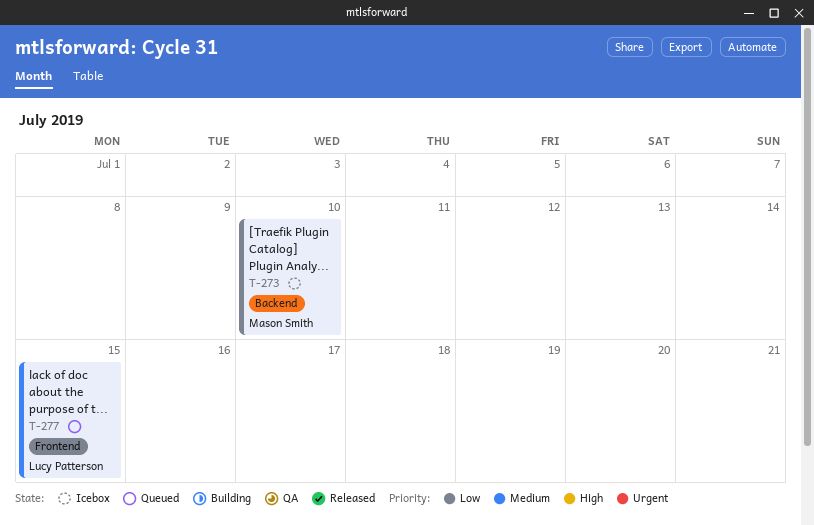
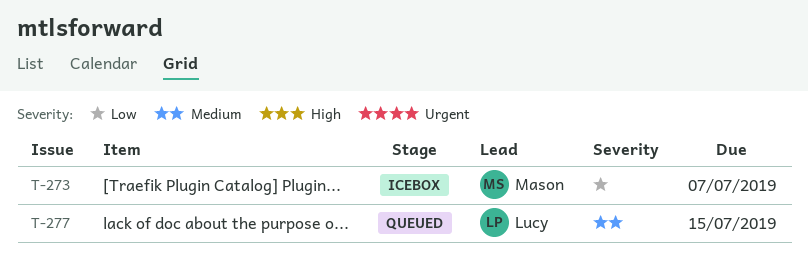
T-273, due: Jul 10 -> Jul 7

